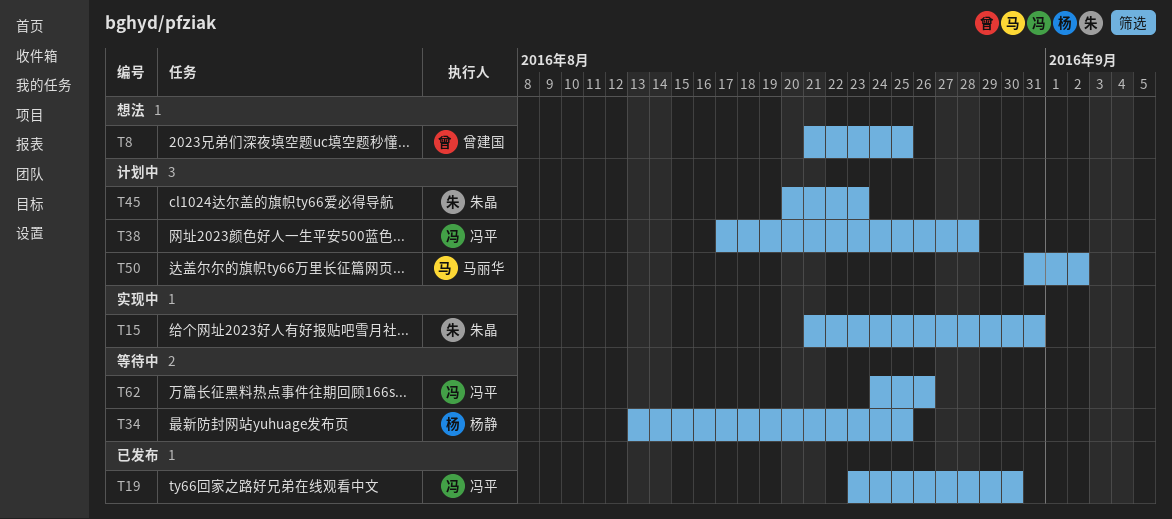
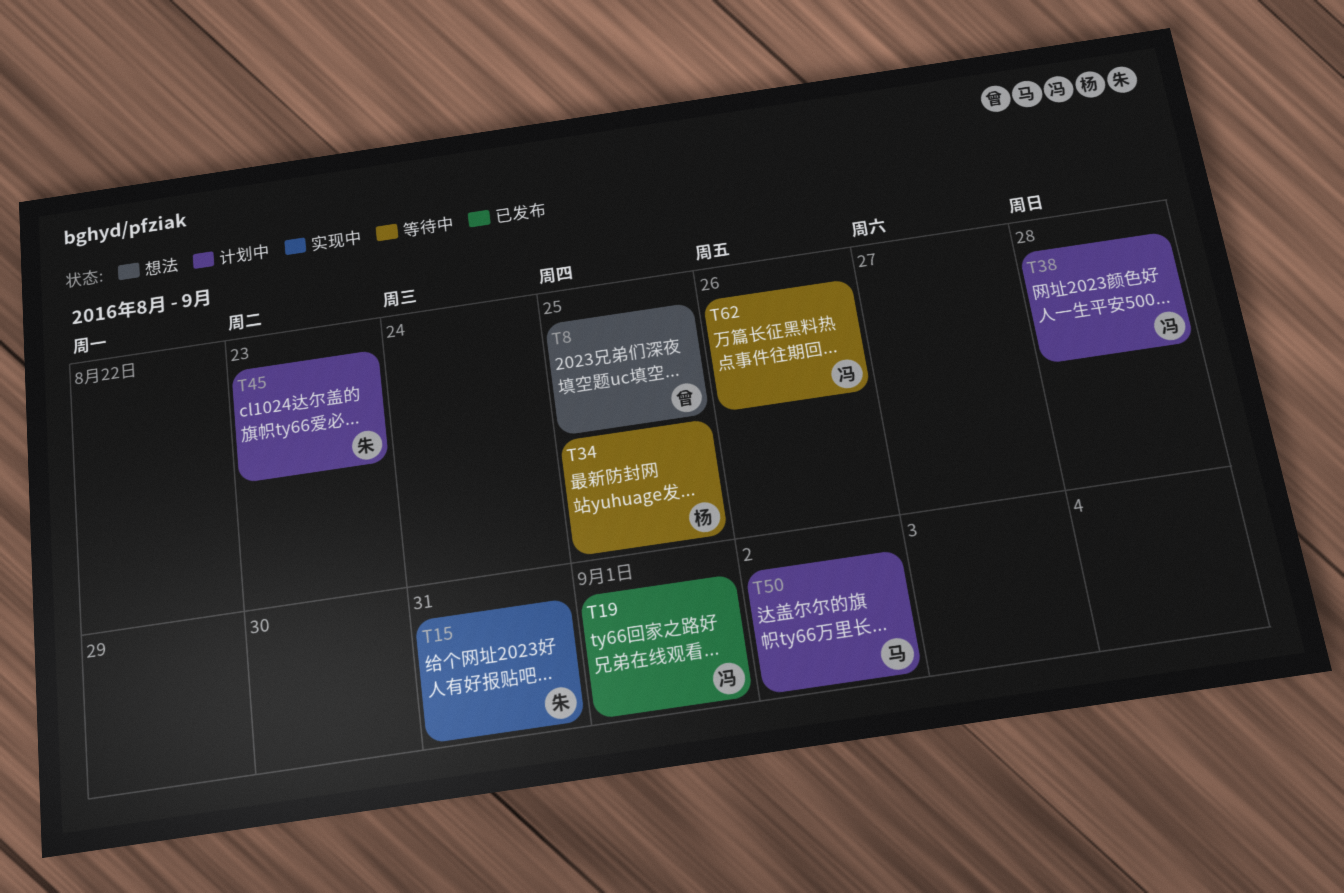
T19, due: Aug 30 -> Sep 1

